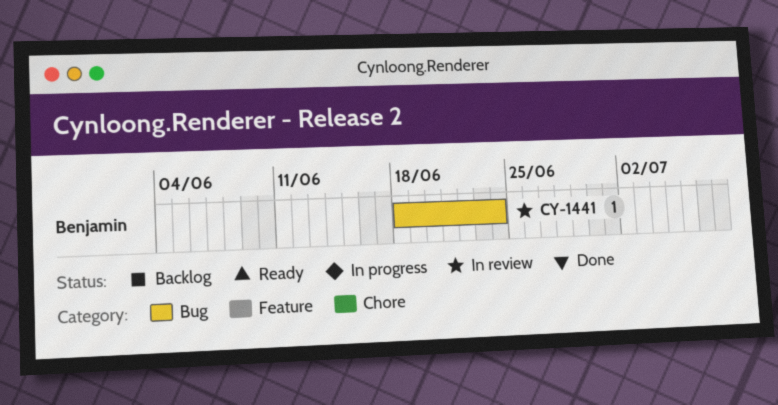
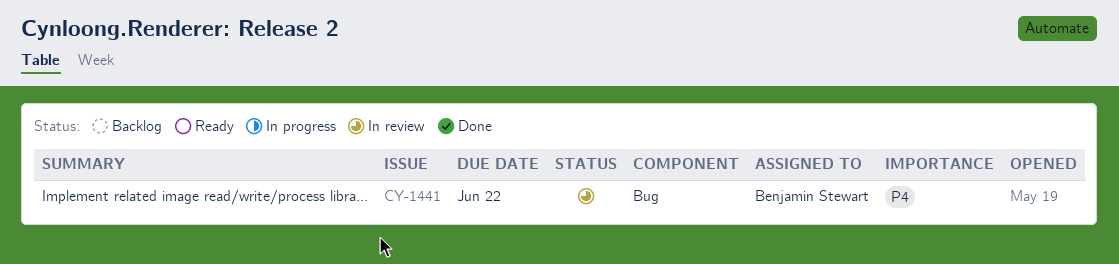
CY-1441, due: Jun 24 -> Jun 22

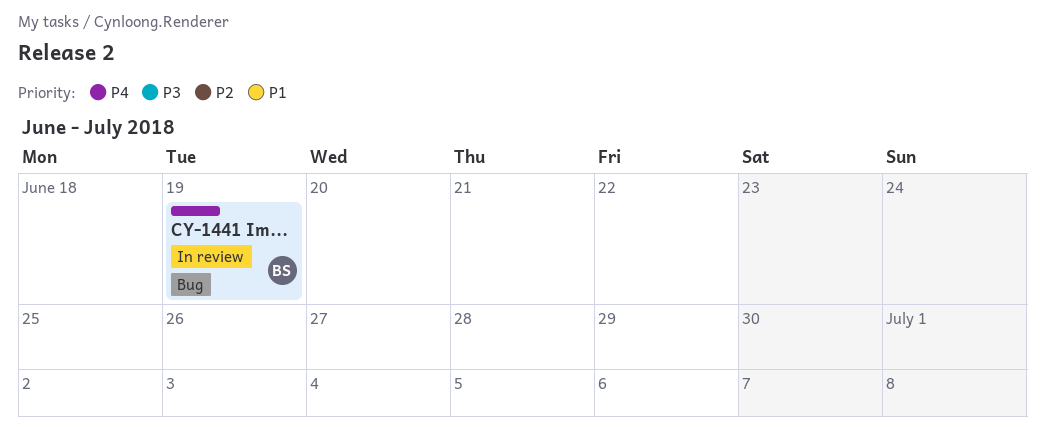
CY-1441, due: Jun 22 -> Jun 19

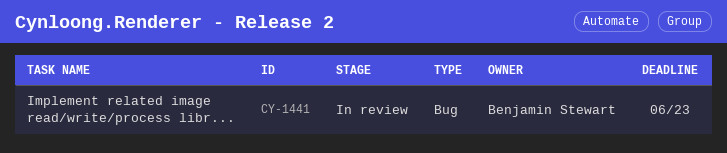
CY-1441, due: Jun 19 -> Jun 23

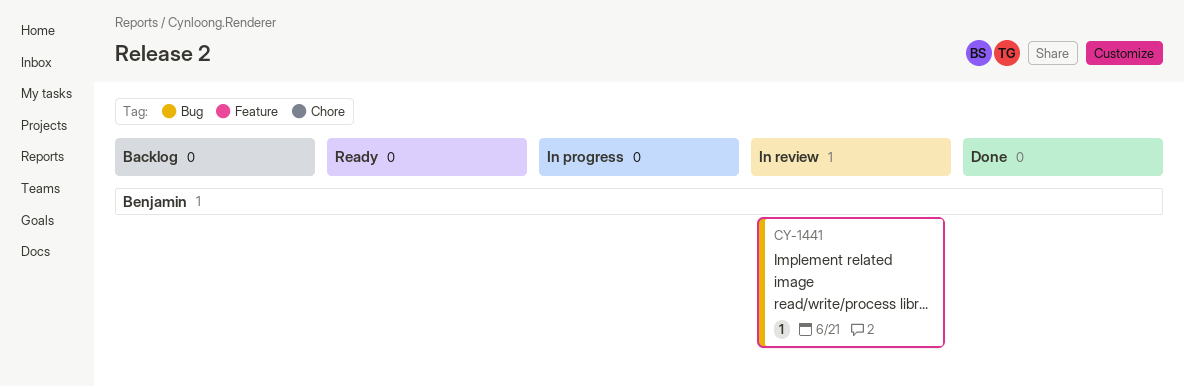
CY-1441, due: Jun 23 -> Jun 21

